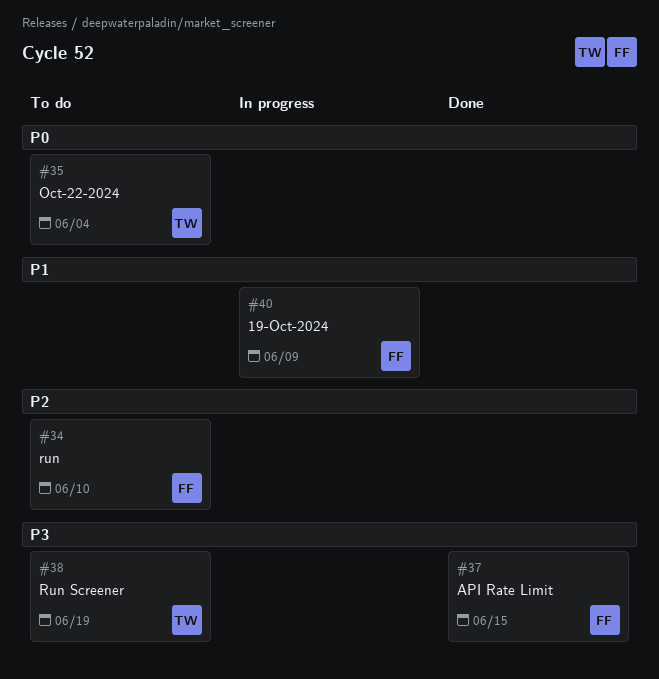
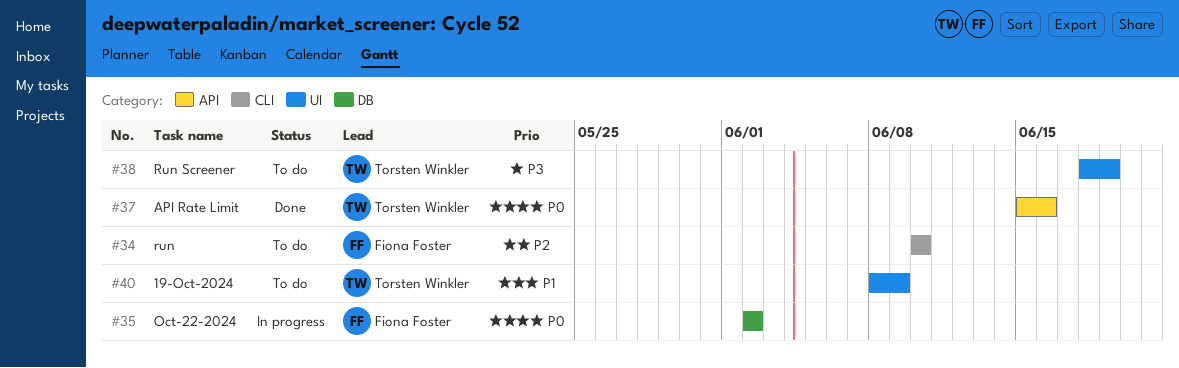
#35, status: To do -> In progress
#35, owner: Torsten Winkler -> Fiona Foster
#35, due: Jun 4 -> Jun 2
#37, owner: Fiona Foster -> Torsten Winkler
#37, priority: P3 -> P0
#37, due: Jun 15 -> Jun 16
#40, status: In progress -> To do
#40, owner: Fiona Foster -> Torsten Winkler

